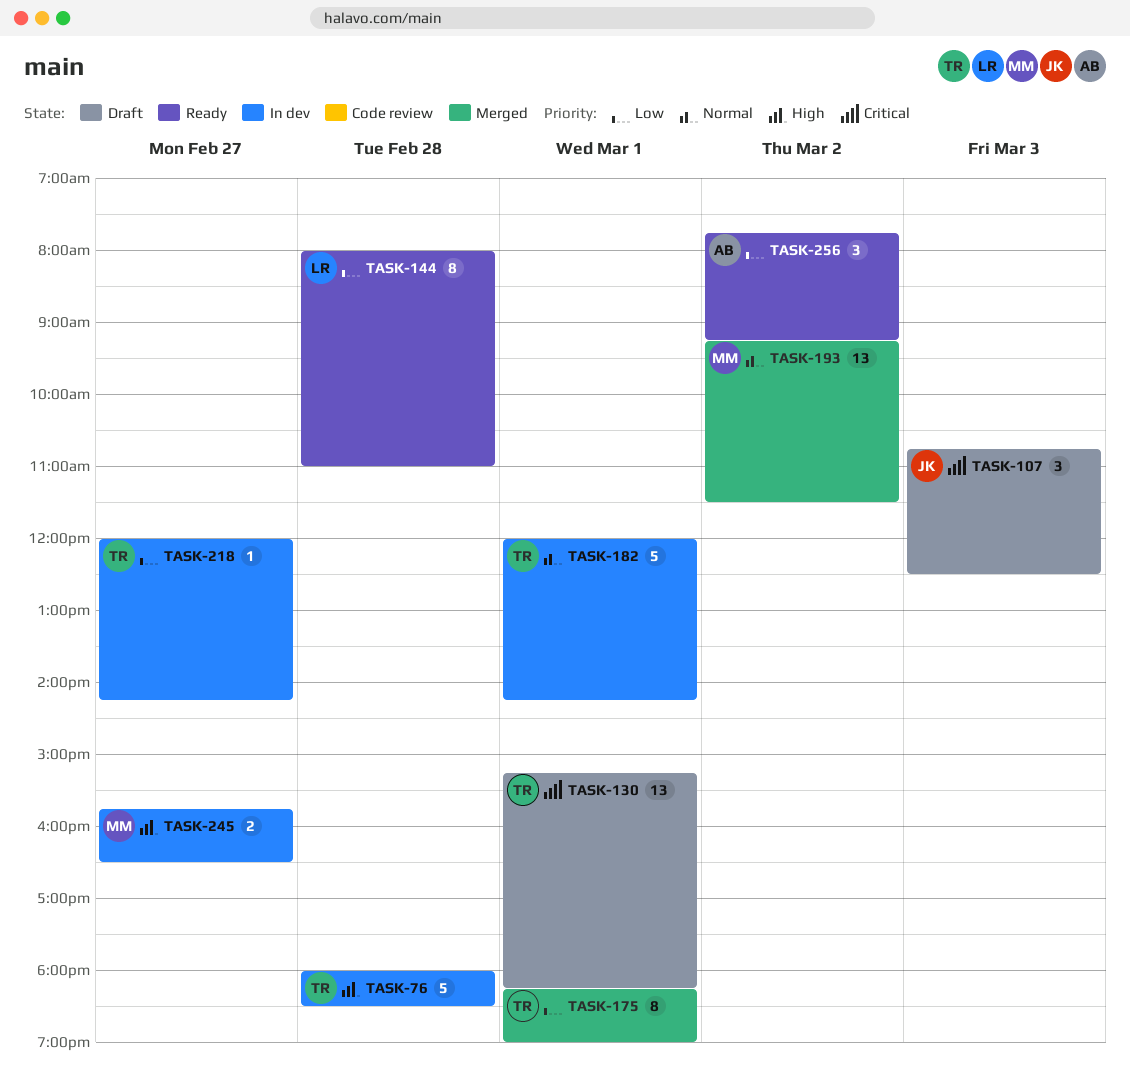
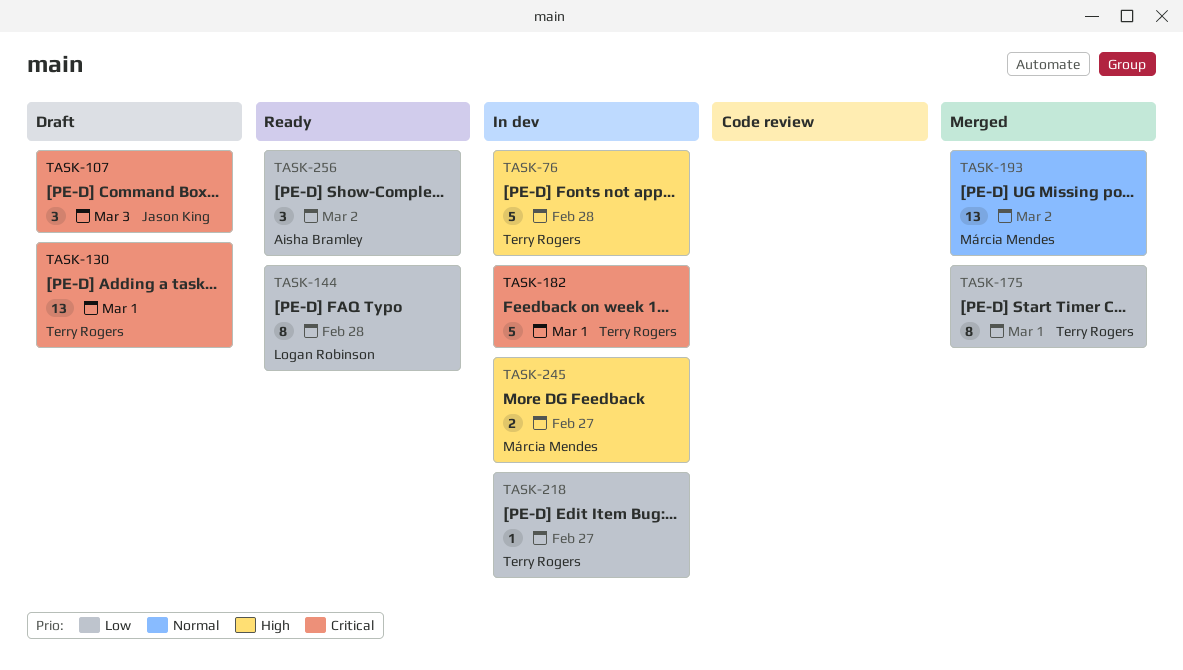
TASK-182, priority: Normal -> Critical

